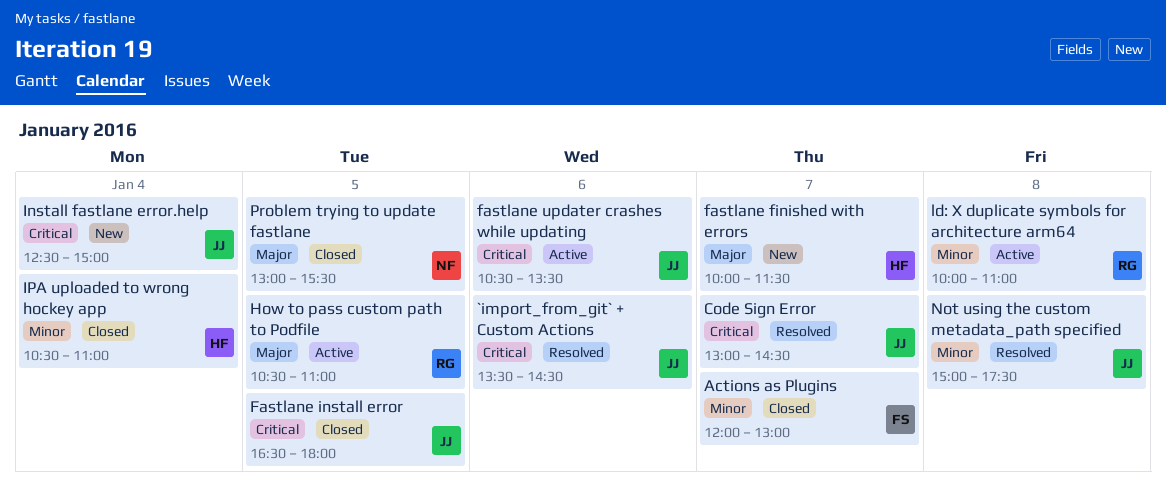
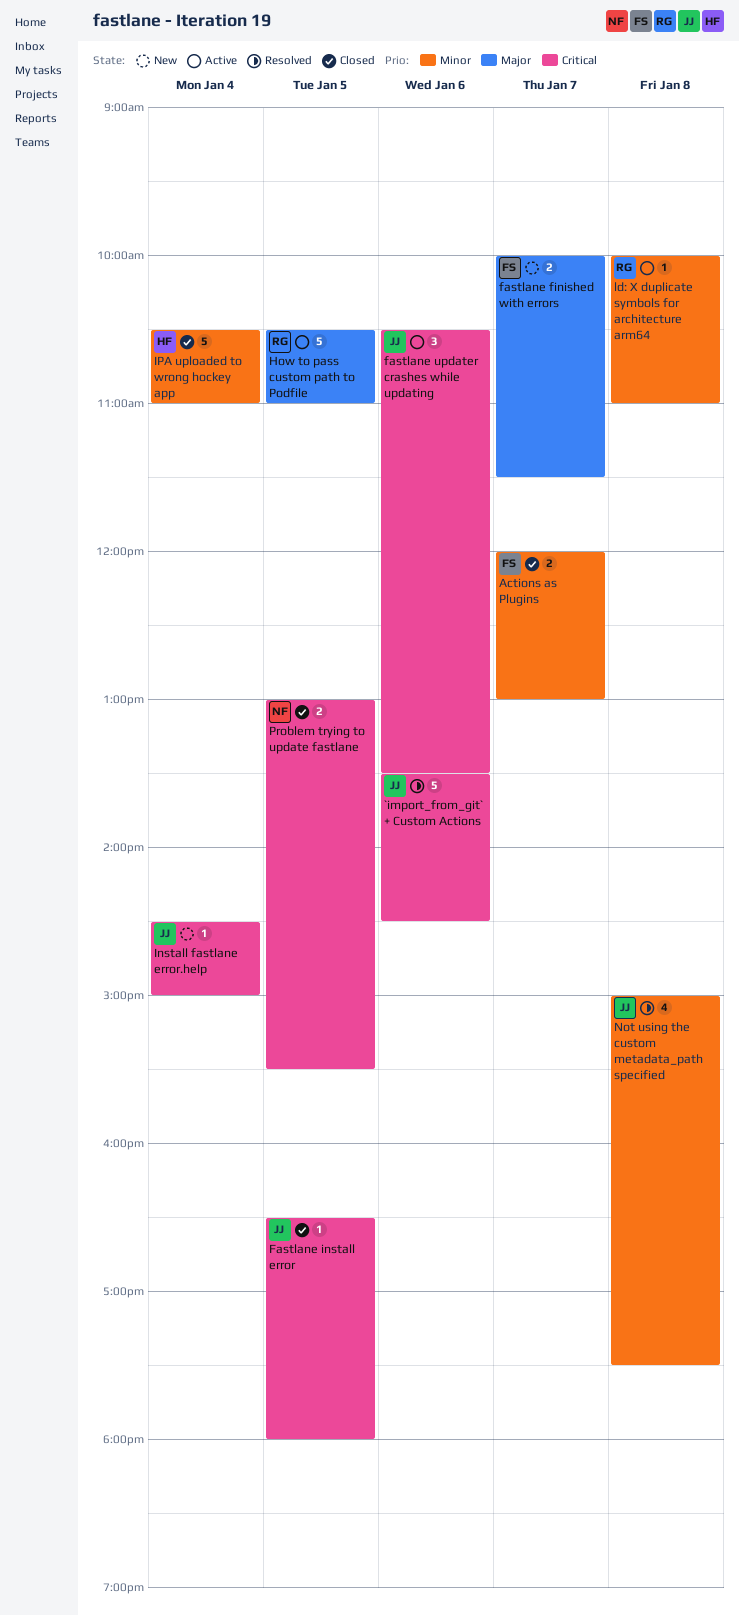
Code Sign Error: present -> none
fastlane finished with errors, owner: HF -> FS
Install fastlane error.help, begins: 12:30 -> 14:30
Problem trying to update fastlane, priority: Major -> Critical

